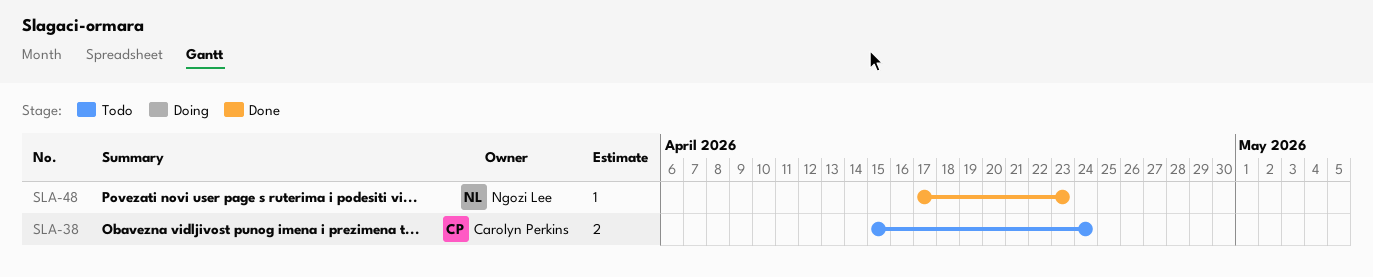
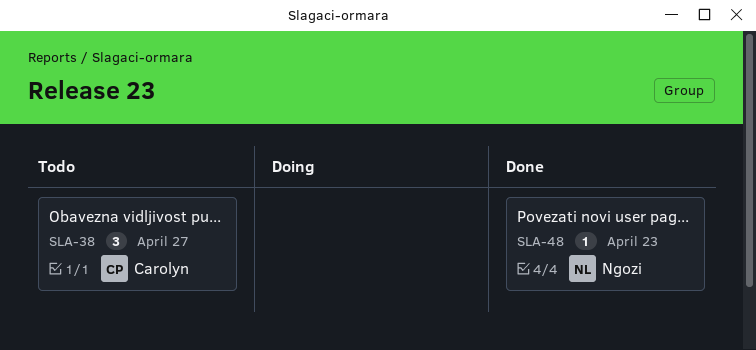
SLA-38, estimate: 2 -> 3
SLA-38, due: Apr 24 -> Apr 27

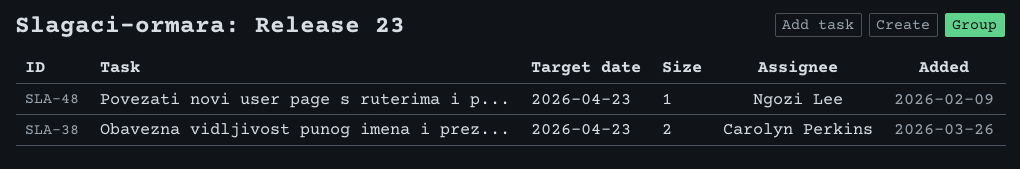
SLA-38, estimate: 3 -> 2
SLA-38, due: Apr 27 -> Apr 23

